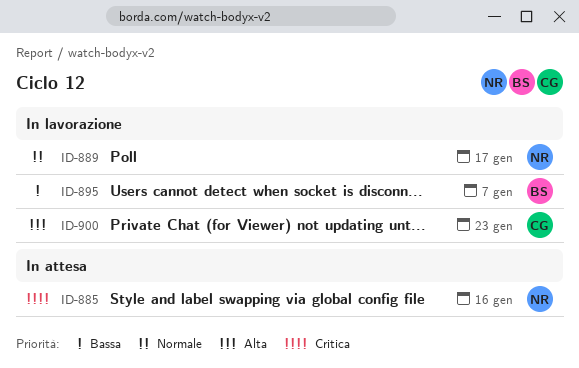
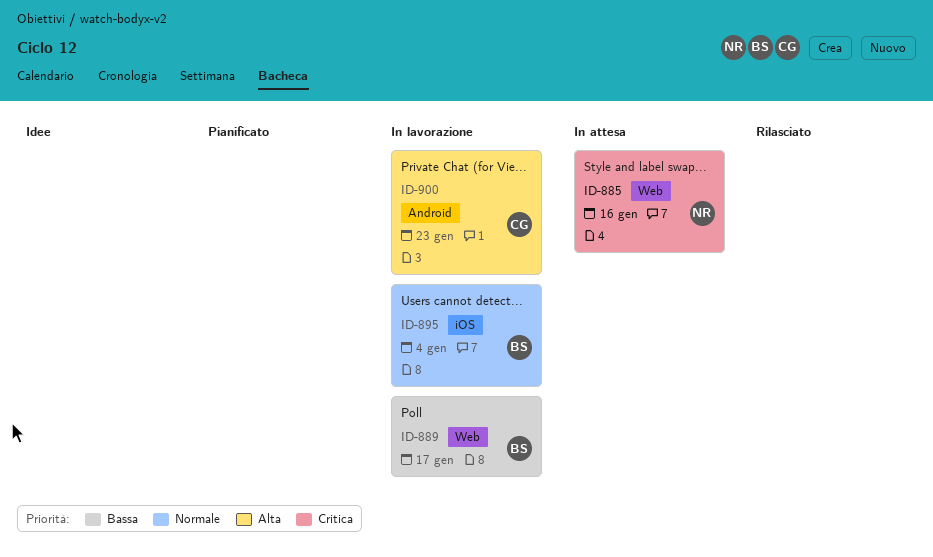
ID-889, owner: NR -> BS
ID-889, priority: Normale -> Bassa
ID-895, priority: Bassa -> Normale
ID-895, due: Jan 7 -> Jan 4

